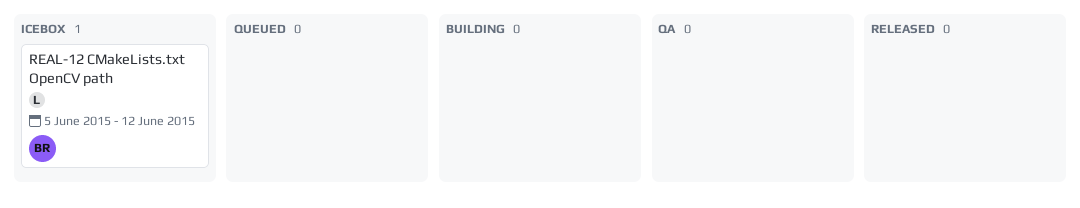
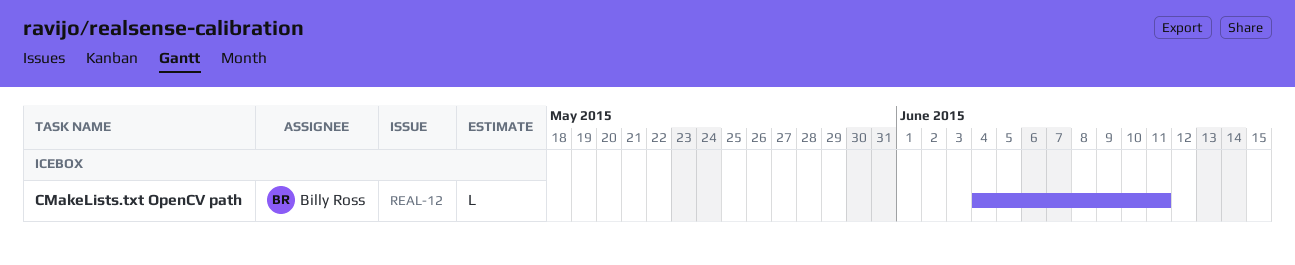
REAL-12, start: Jun 5 -> Jun 4
REAL-12, due: Jun 12 -> Jun 11

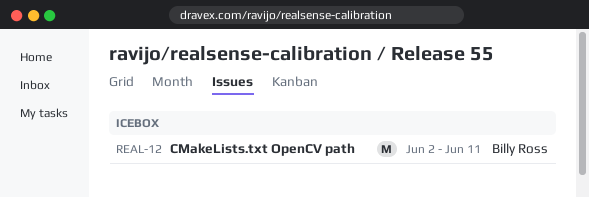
REAL-12, estimate: L -> M
REAL-12, start: Jun 4 -> Jun 2

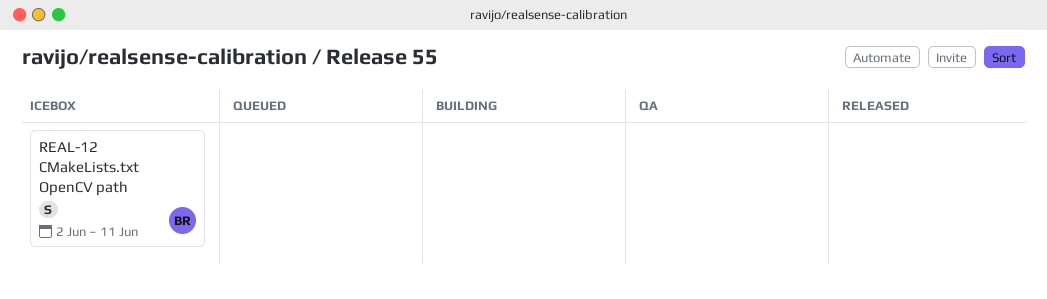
REAL-12, estimate: M -> S

